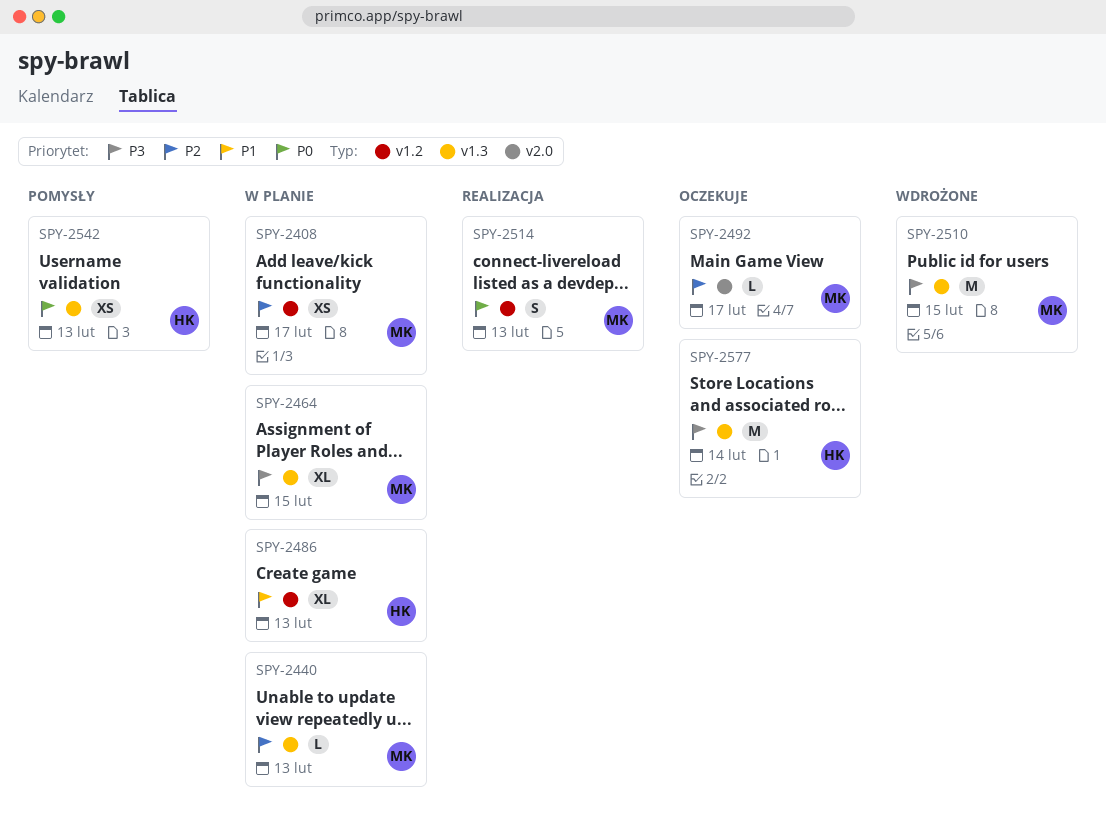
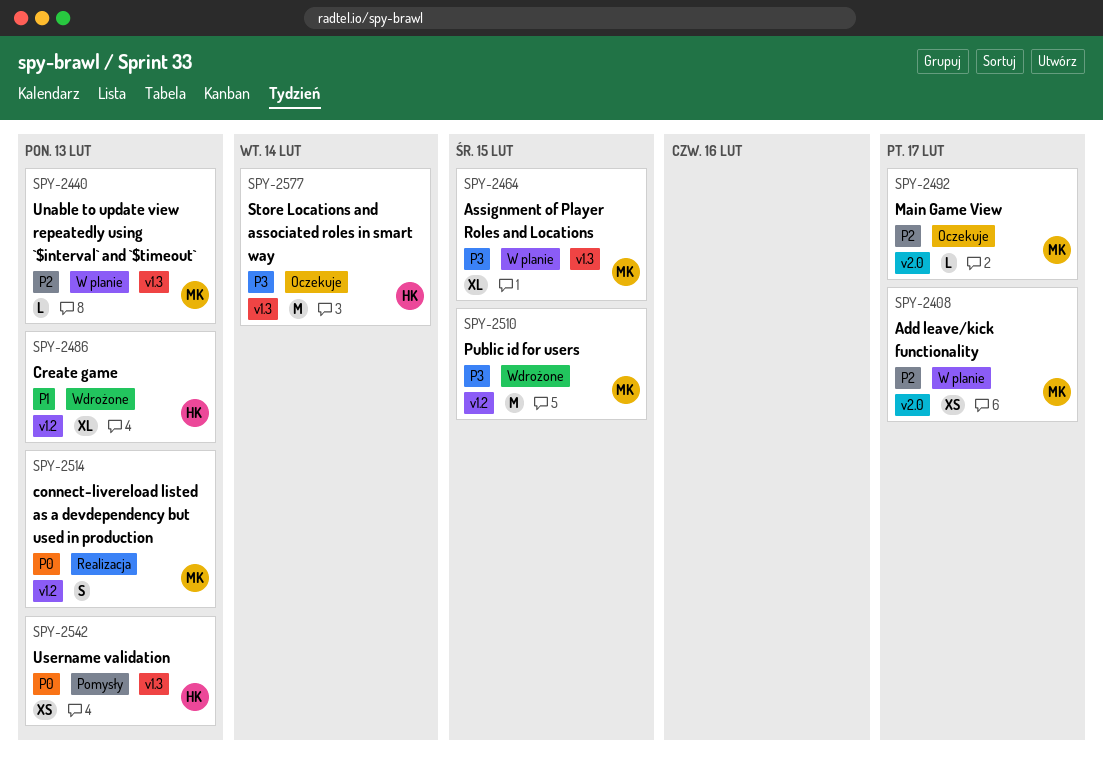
SPY-2408, label: v1.2 -> v2.0
SPY-2486, status: W planie -> Wdrożone
SPY-2510, label: v1.3 -> v1.2

